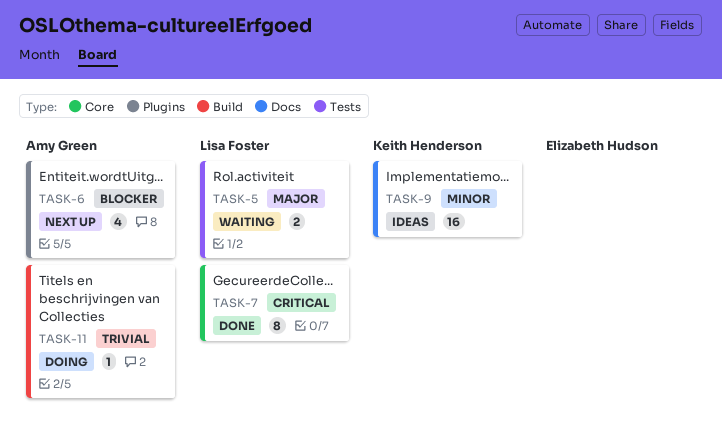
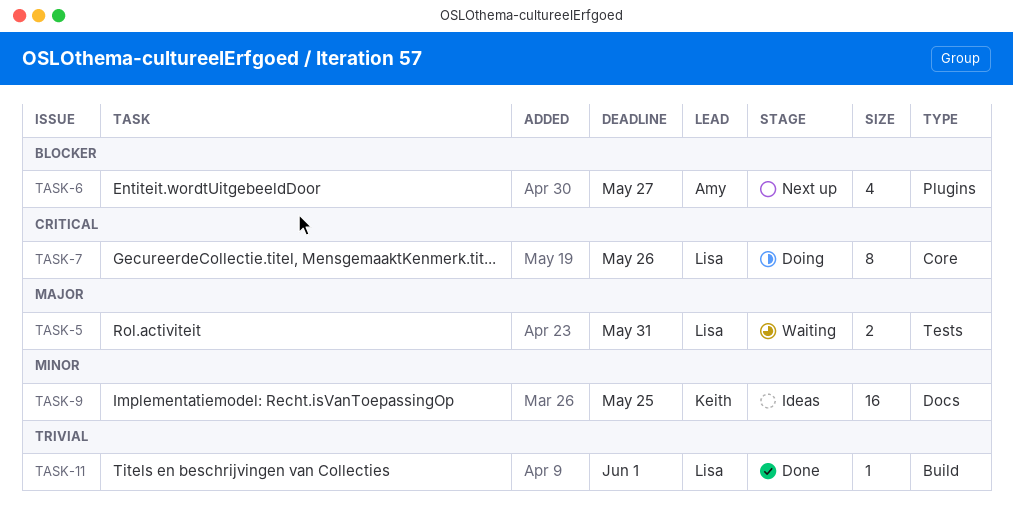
TASK-7, status: Done -> Doing
TASK-11, status: Doing -> Done
TASK-11, owner: Amy Green -> Lisa Foster

